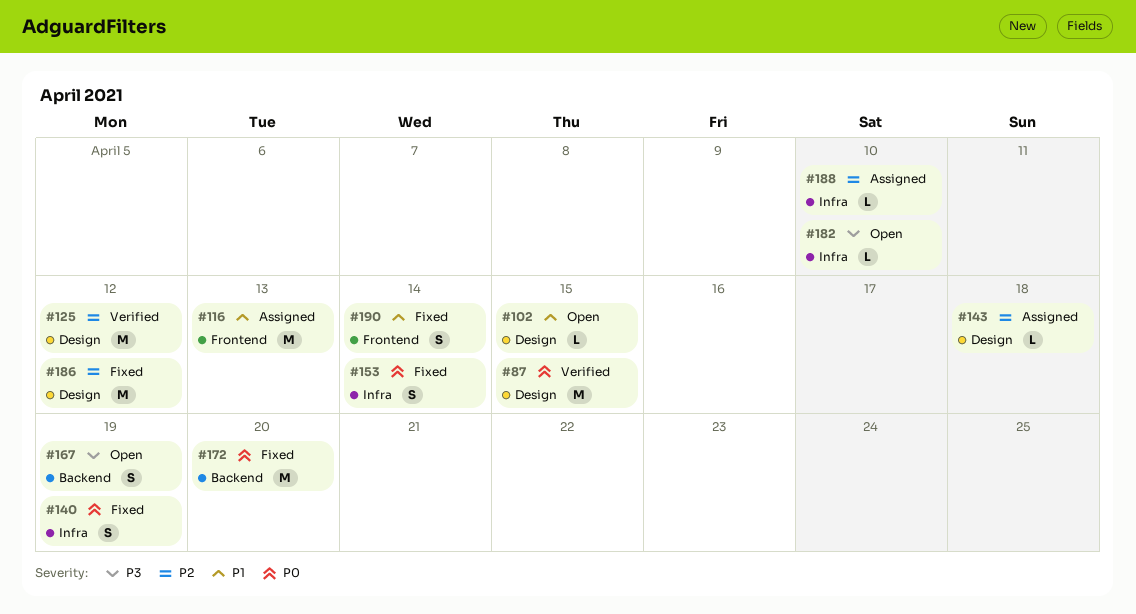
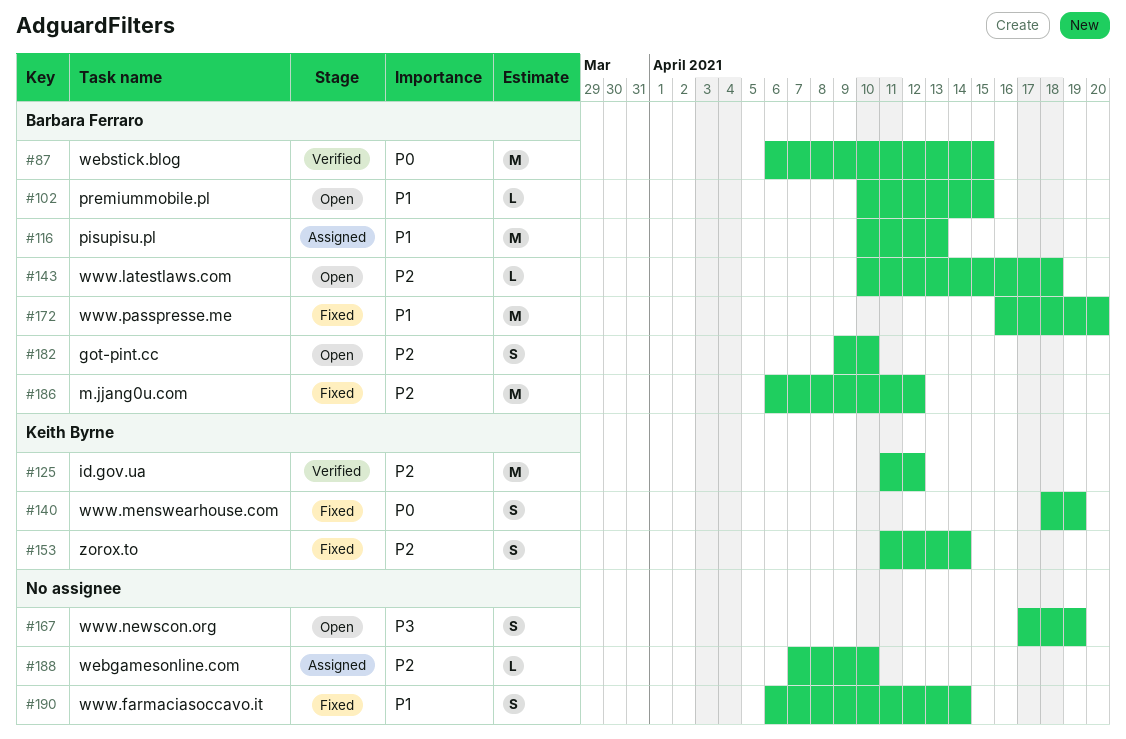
#143, status: Assigned -> Open
#153, priority: P0 -> P2
#172, priority: P0 -> P1
#182, priority: P3 -> P2
#182, estimate: L -> S

